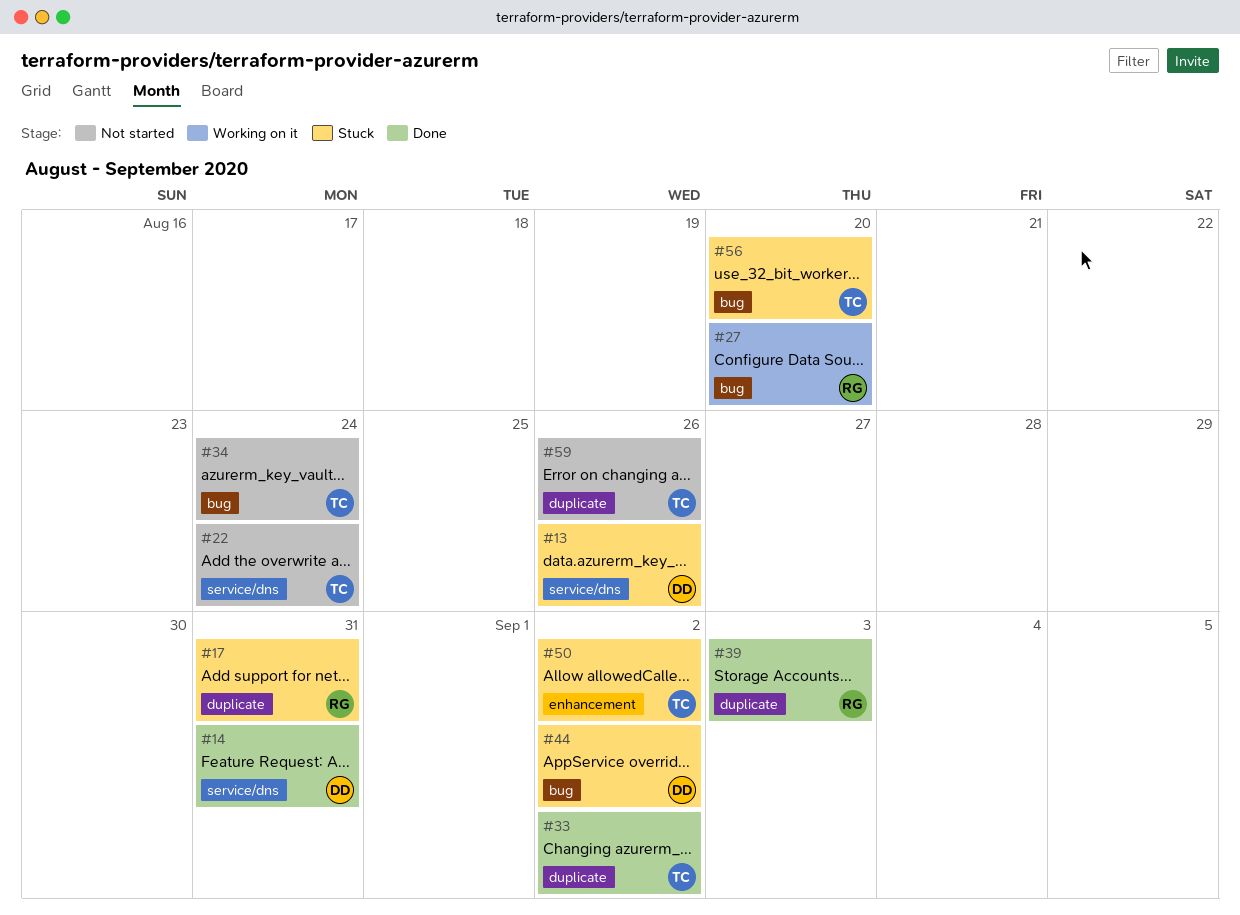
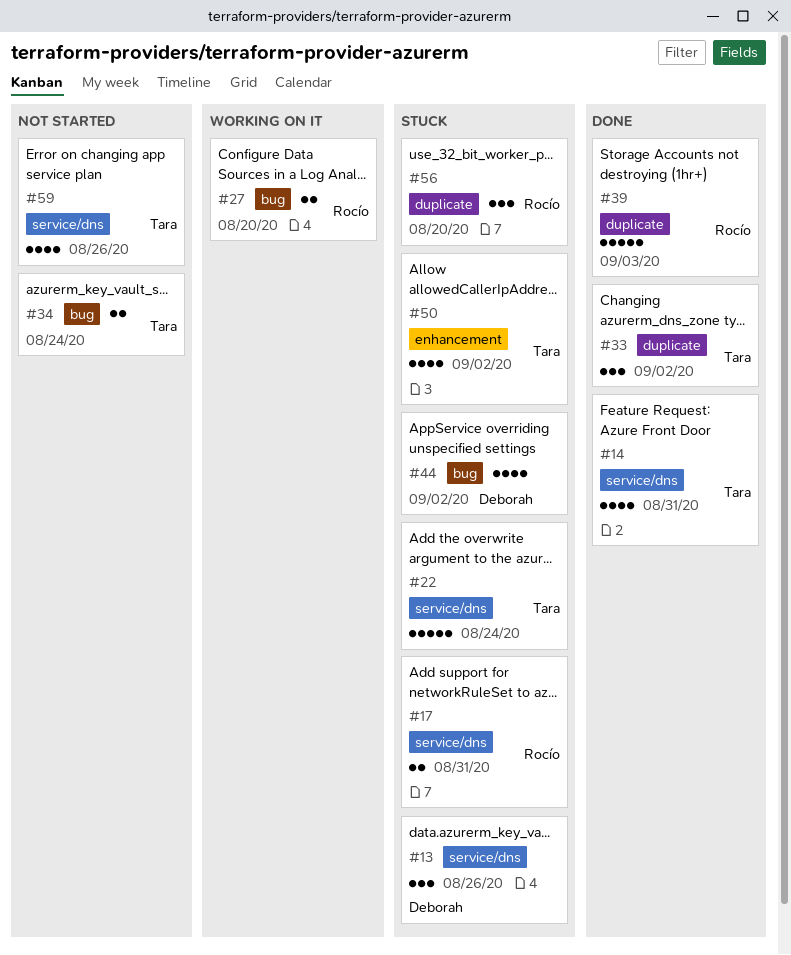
#14, owner: Deborah -> Tara
#17, label: duplicate -> service/dns
#22, status: Not started -> Stuck
#56, owner: Tara -> Rocío
#56, label: bug -> duplicate
#59, label: duplicate -> service/dns

